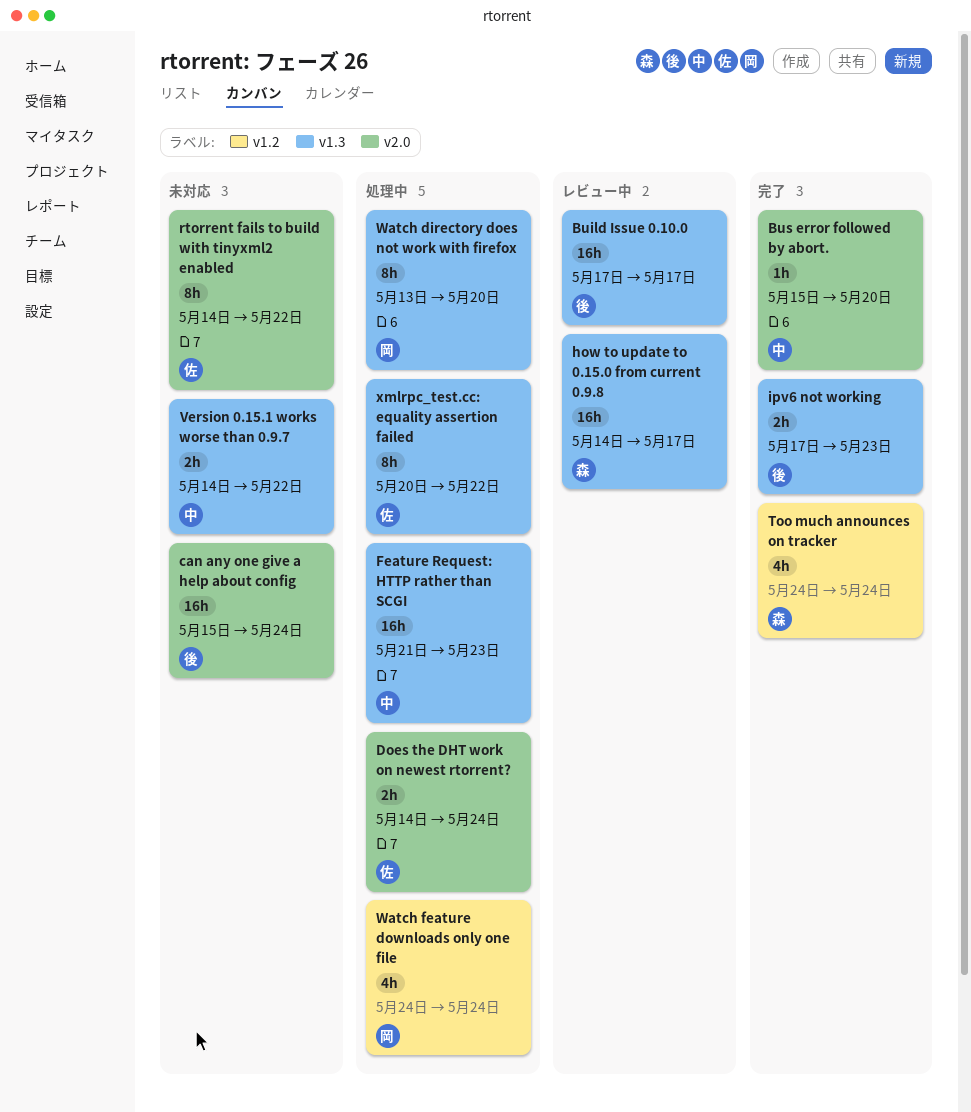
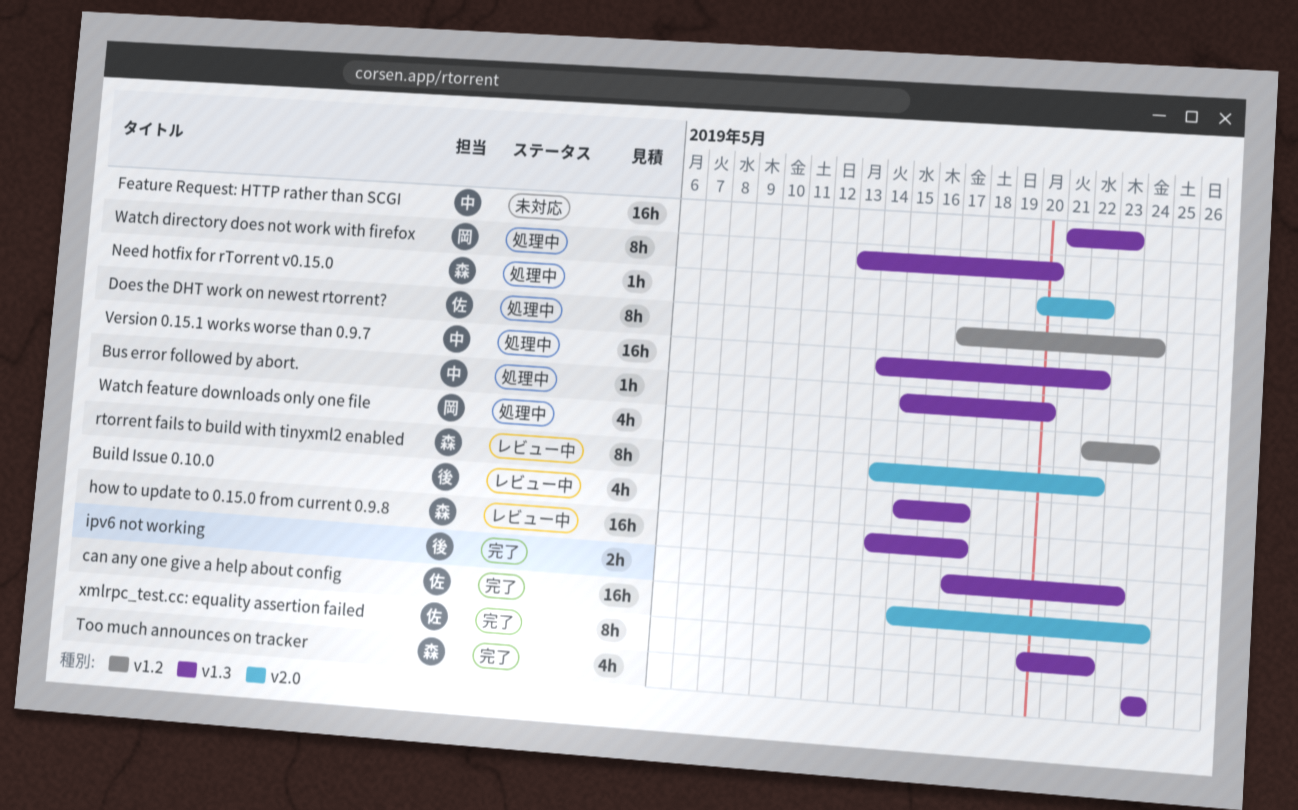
Build Issue 0.10.0, estimate: 16h -> 4h
Build Issue 0.10.0, start: May 17 -> May 15
Bus error followed by abort., status: 完了 -> 処理中
Bus error followed by abort., label: v2.0 -> v1.3
can any one give a help about config, status: 未対応 -> 完了
can any one give a help about config, owner: 後 -> 佐
Does the DHT work on newest rtorrent?, label: v2.0 -> v1.2
Does the DHT work on newest rtorrent?, estimate: 2h -> 8h
Does the DHT work on newest rtorrent?, start: May 14 -> May 17
Feature Request: HTTP rather than SCGI, status: 処理中 -> 未対応
Need hotfix for rTorrent v0.15.0: none -> present
rtorrent fails to build with tinyxml2 enabled, status: 未対応 -> レビュー中
rtorrent fails to build with tinyxml2 enabled, owner: 佐 -> 森
Too much announces on tracker, label: v1.2 -> v1.3
Version 0.15.1 works worse than 0.9.7, status: 未対応 -> 処理中
Version 0.15.1 works worse than 0.9.7, estimate: 2h -> 16h
Watch feature downloads only one file, start: May 24 -> May 22
xmlrpc_test.cc: equality assertion failed, status: 処理中 -> 完了

